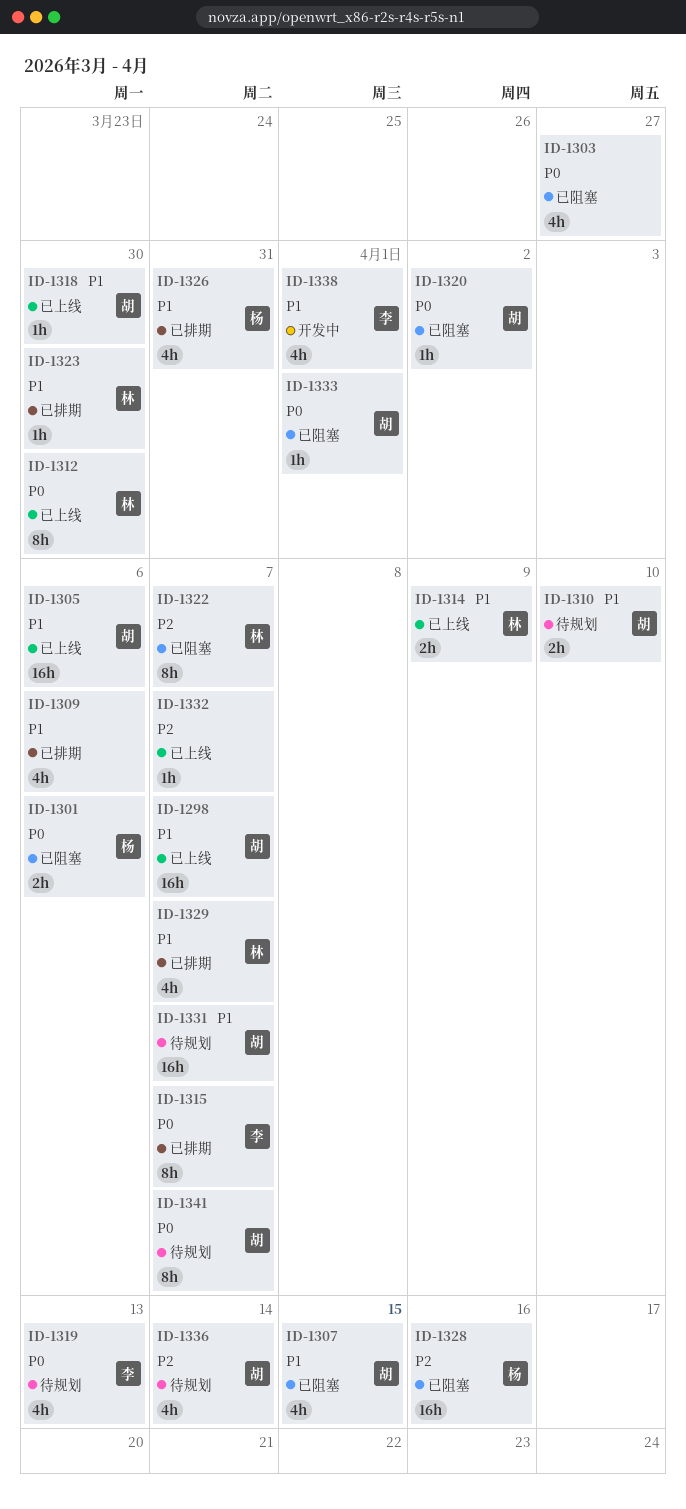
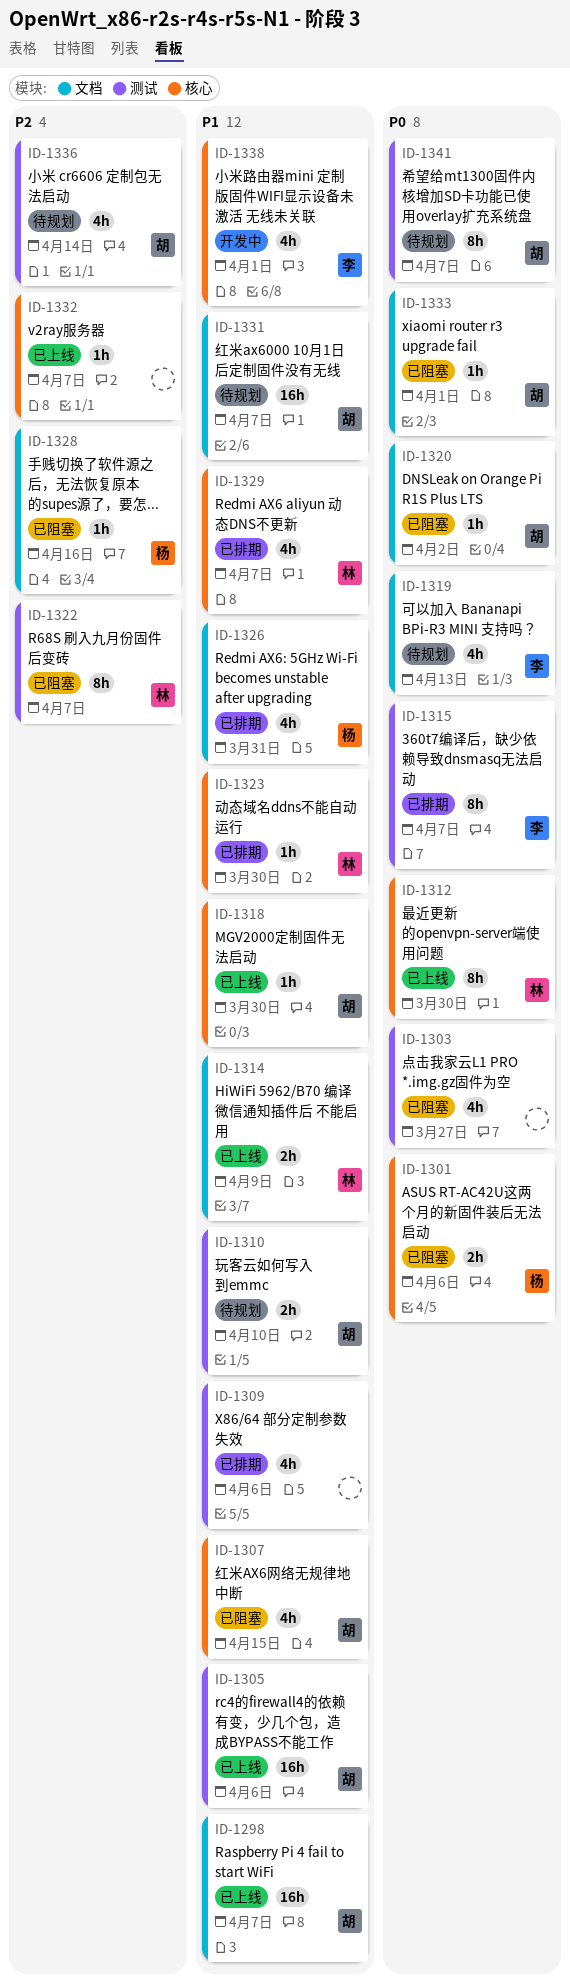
ID-1328, estimate: 16h -> 1h

